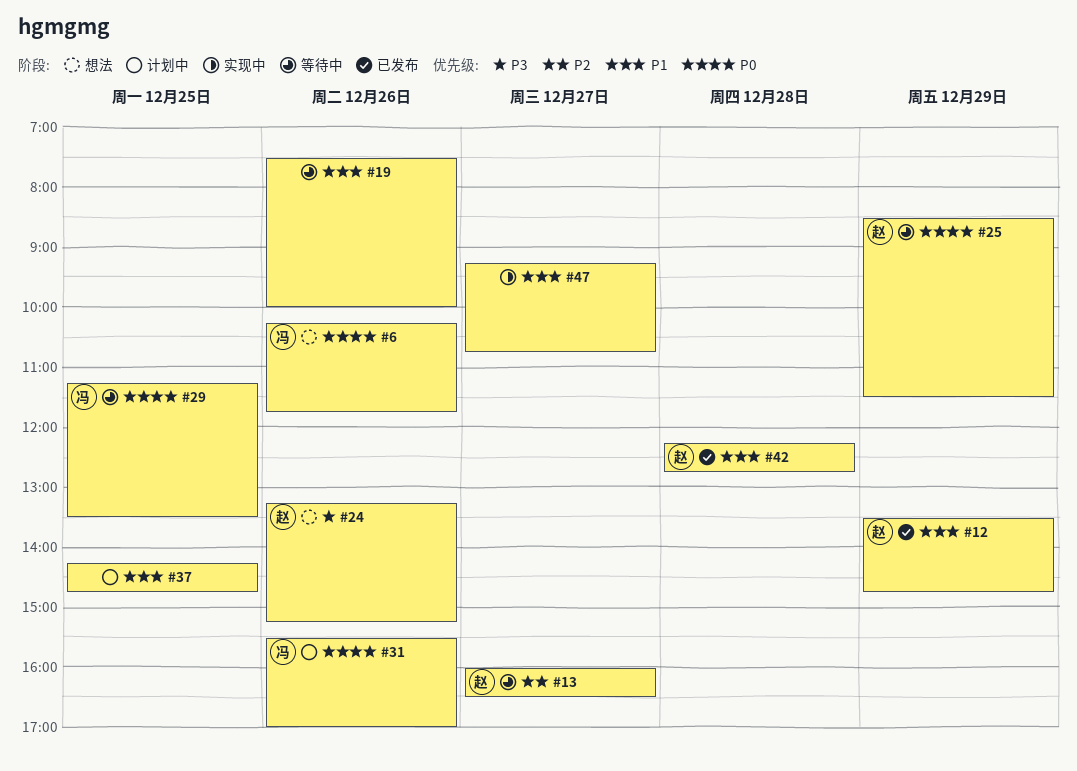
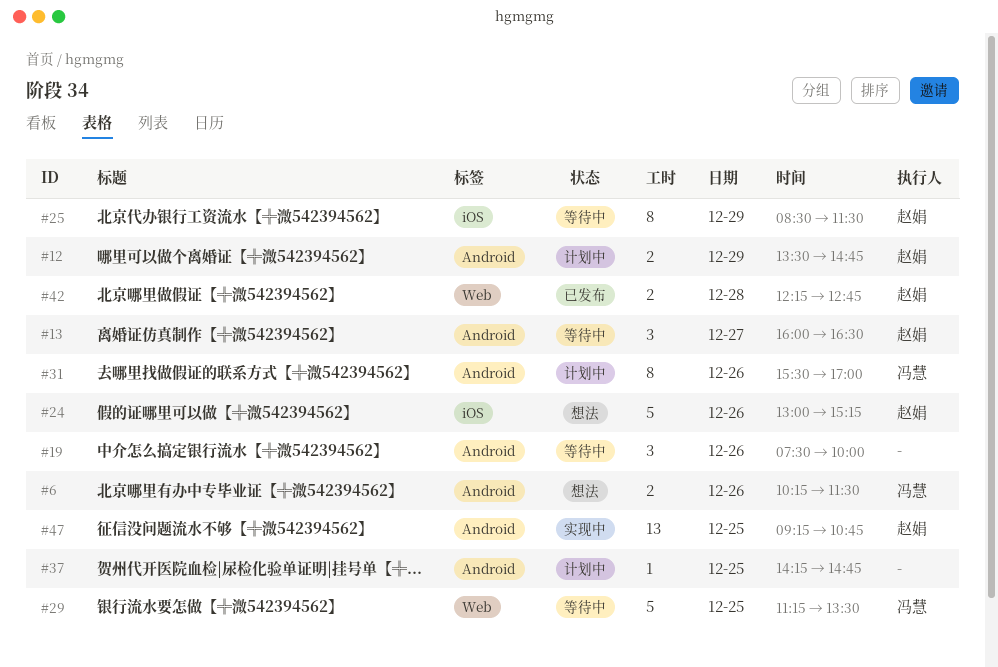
#6, ends: 11:45 -> 11:30
#12, status: 已发布 -> 计划中
#24, begins: 13:15 -> 13:00
#47, owner: none -> 赵娟
#47, day: Dec 27 -> Dec 25

